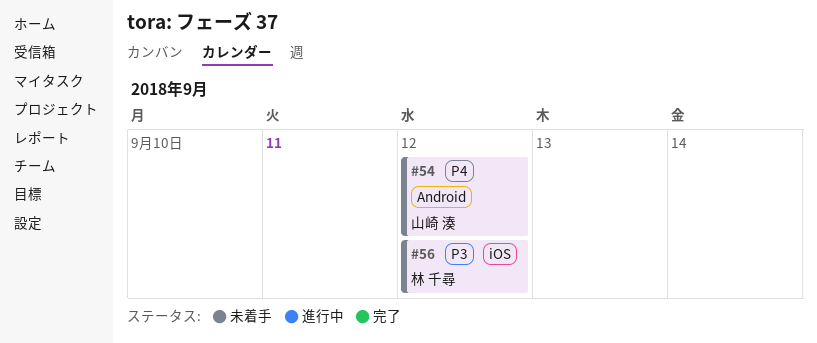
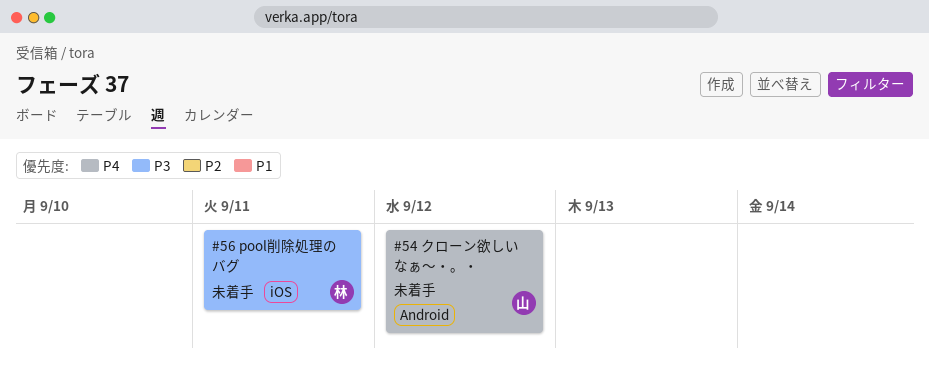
#56, due: Sep 12 -> Sep 11

